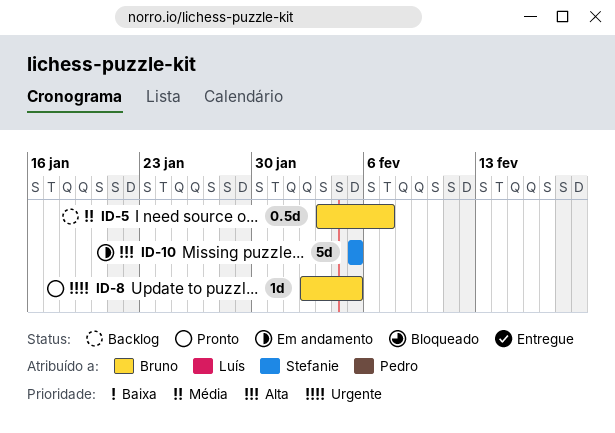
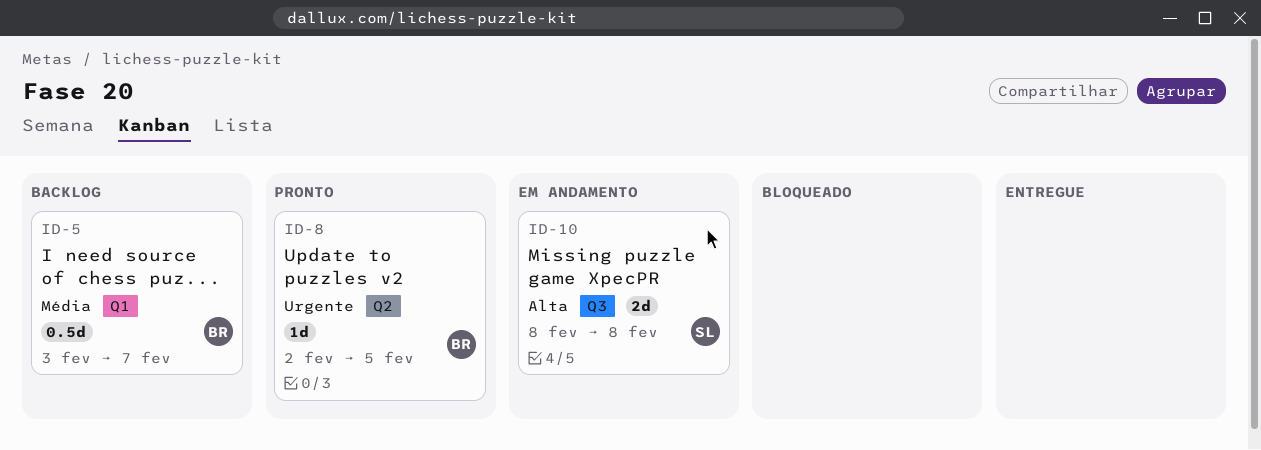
ID-10, estimate: 5d -> 2d
ID-10, start: Feb 5 -> Feb 8
ID-10, due: Feb 5 -> Feb 8

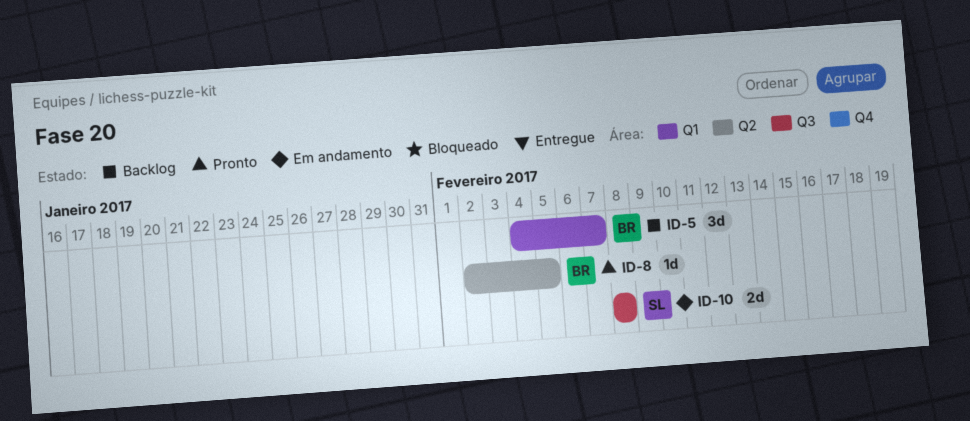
ID-5, estimate: 0.5d -> 3d
ID-5, start: Feb 3 -> Feb 4

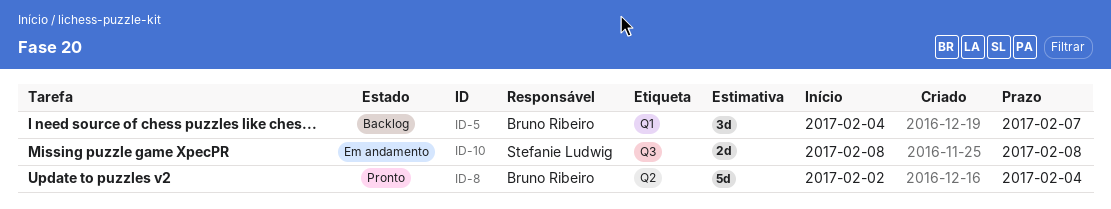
ID-8, estimate: 1d -> 5d
ID-8, due: Feb 5 -> Feb 4

